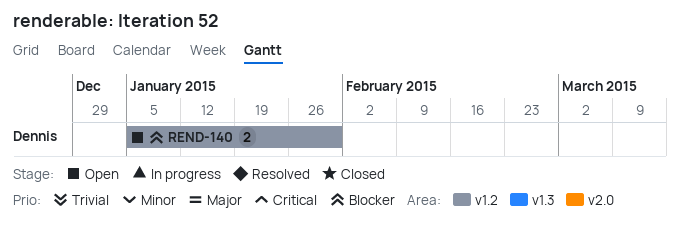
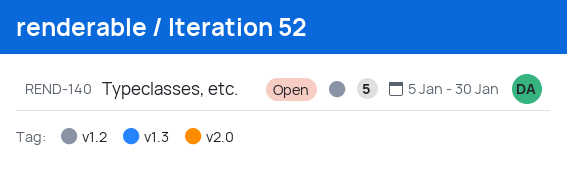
REND-140, estimate: 2 -> 5

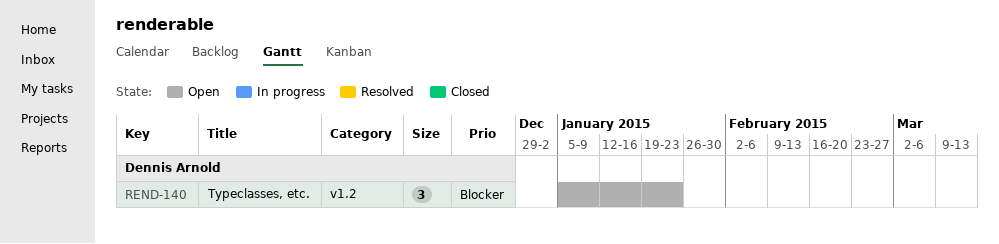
REND-140, estimate: 5 -> 3
REND-140, due: Jan 30 -> Jan 23

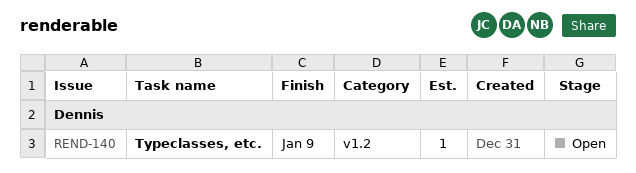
REND-140, estimate: 3 -> 1
REND-140, due: Jan 23 -> Jan 9

